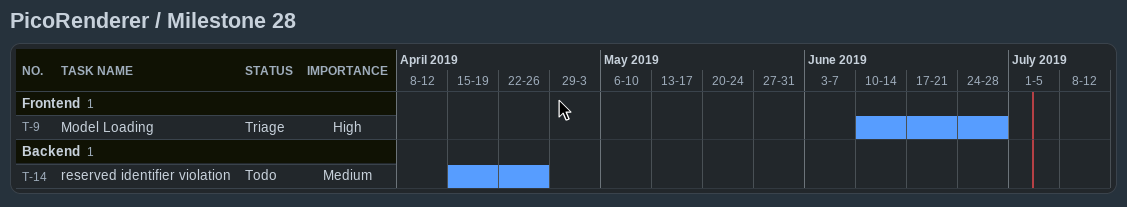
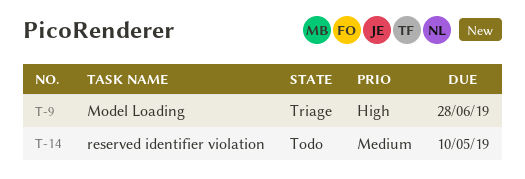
T-14, due: Apr 26 -> May 10

